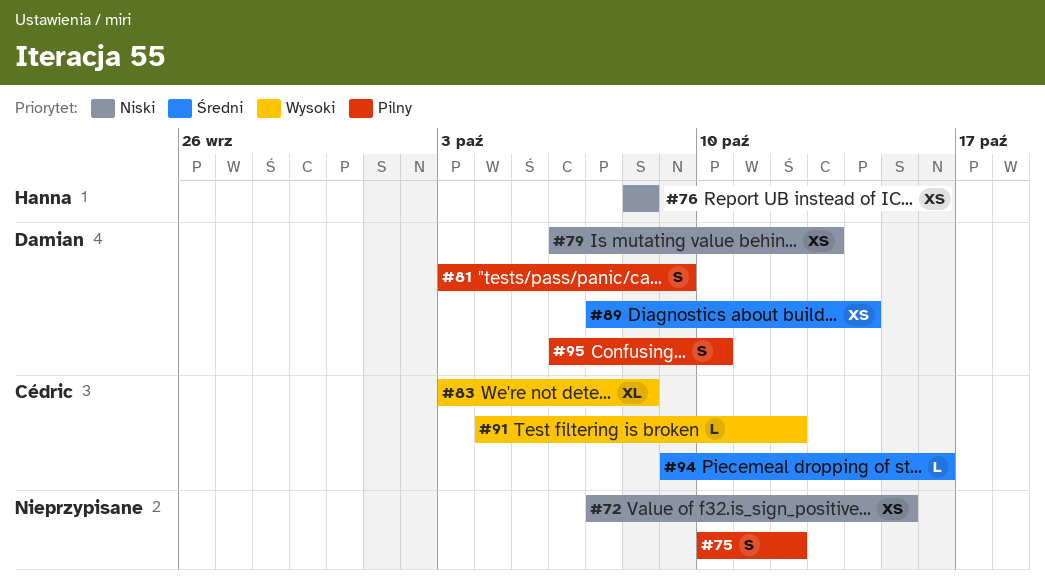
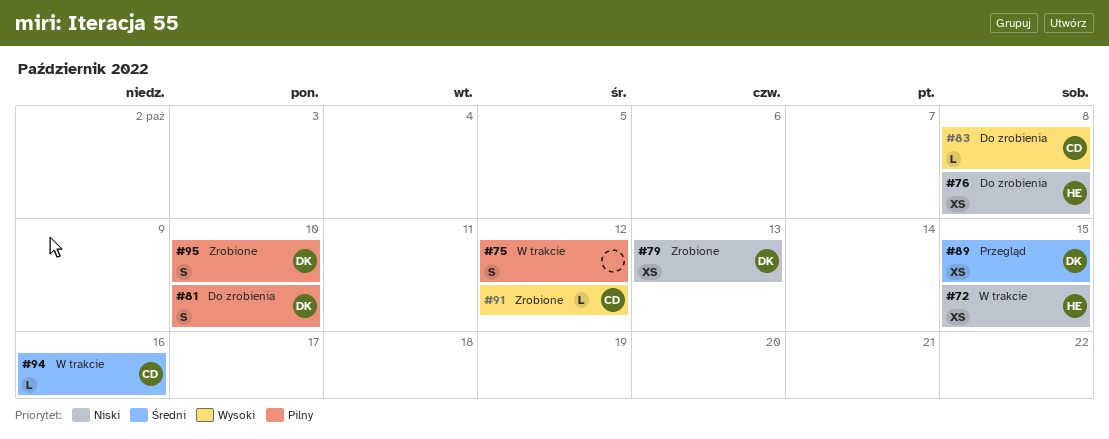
#72, owner: none -> Hanna
#81, due: Oct 9 -> Oct 10
#83, estimate: XL -> L
#89, due: Oct 14 -> Oct 15

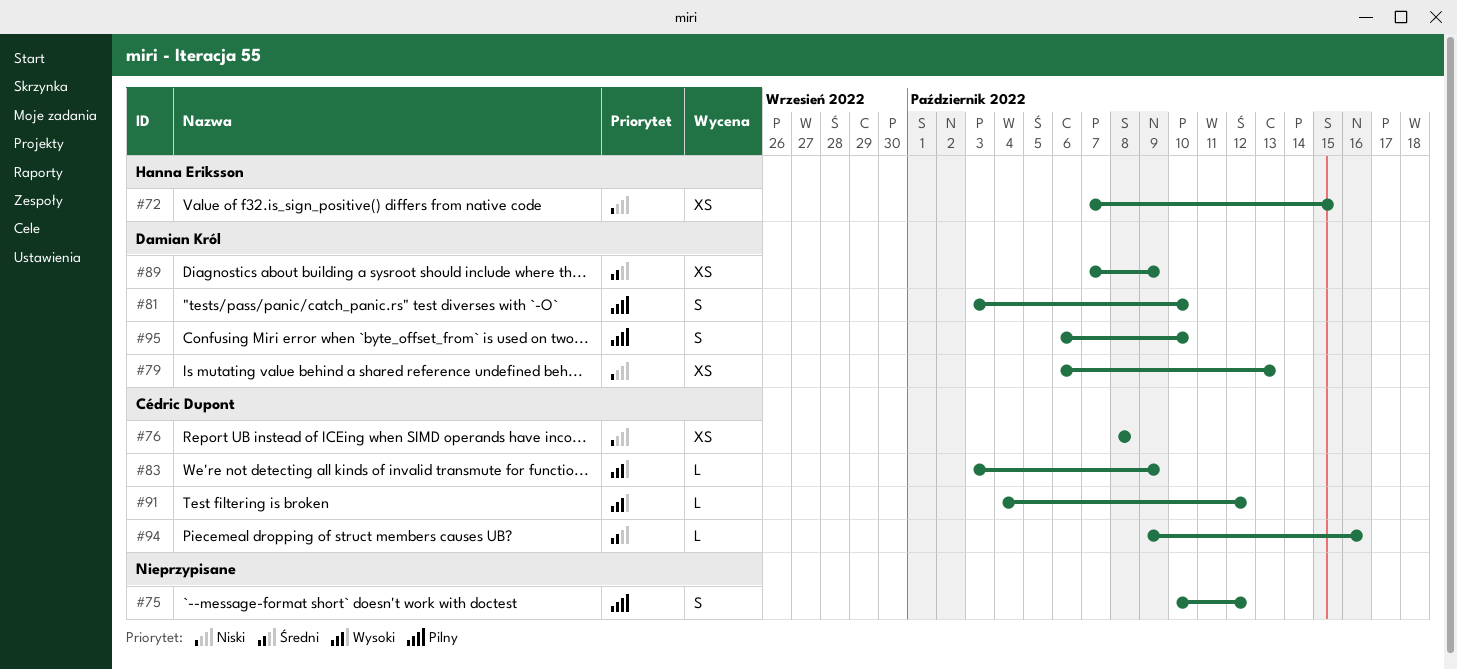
#76, owner: Hanna Eriksson -> Cédric Dupont
#83, due: Oct 8 -> Oct 9
#89, due: Oct 15 -> Oct 9

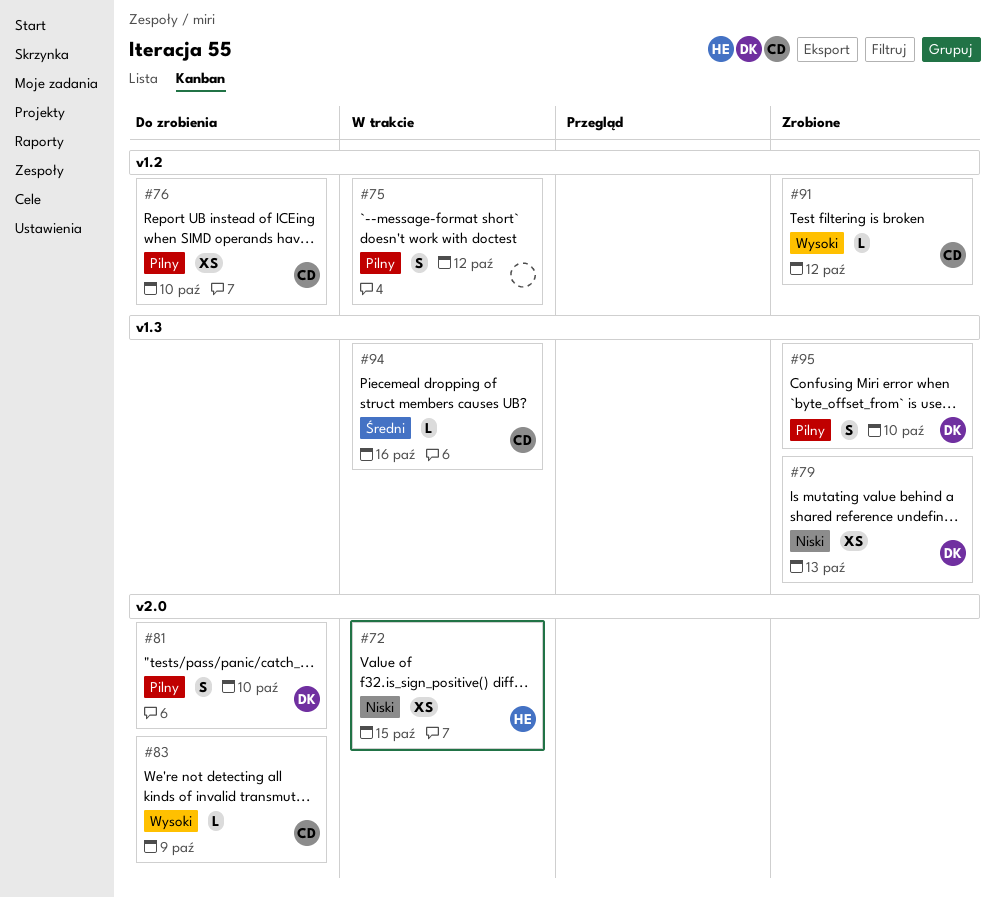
#76, priority: Niski -> Pilny
#76, due: Oct 8 -> Oct 10
#89: present -> none

